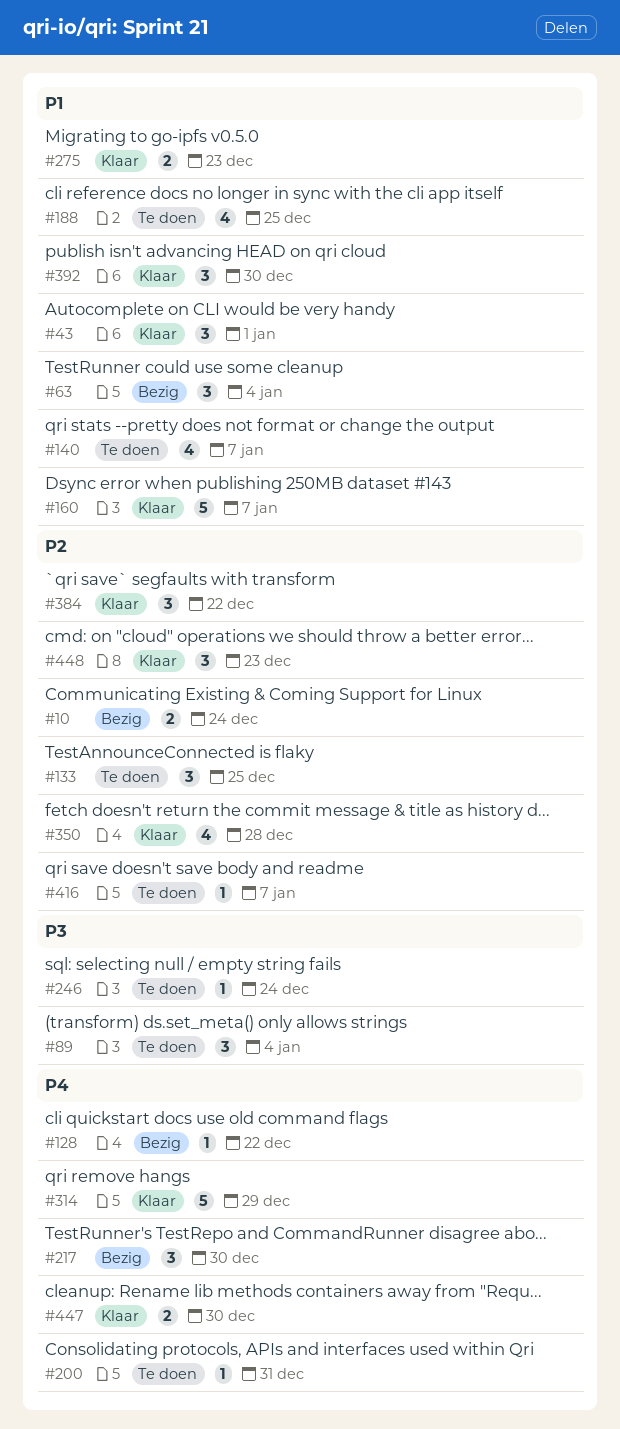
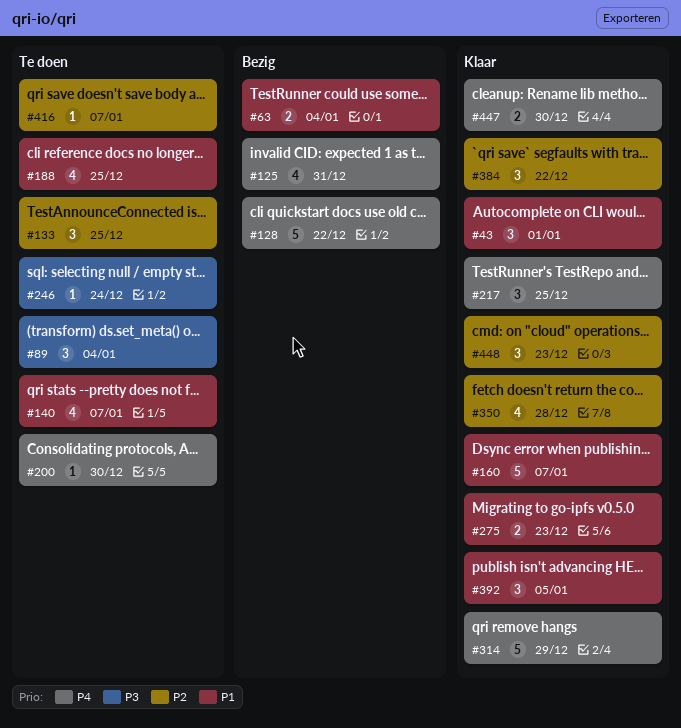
#10: present -> none
#63, estimate: 3 -> 2
#125: none -> present
#128, estimate: 1 -> 5
#200, due: Dec 31 -> Dec 30
#217, status: Bezig -> Klaar
#217, due: Dec 30 -> Dec 25
#392, due: Dec 30 -> Jan 5

